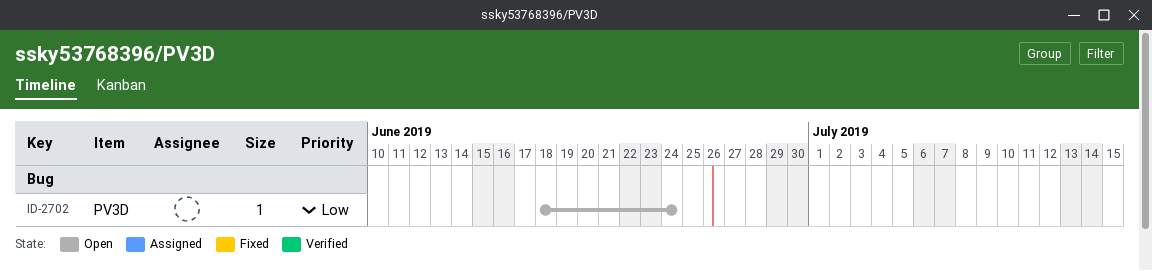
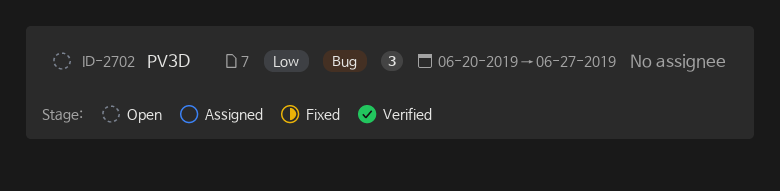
ID-2702, estimate: 1 -> 3
ID-2702, start: Jun 18 -> Jun 20
ID-2702, due: Jun 24 -> Jun 27

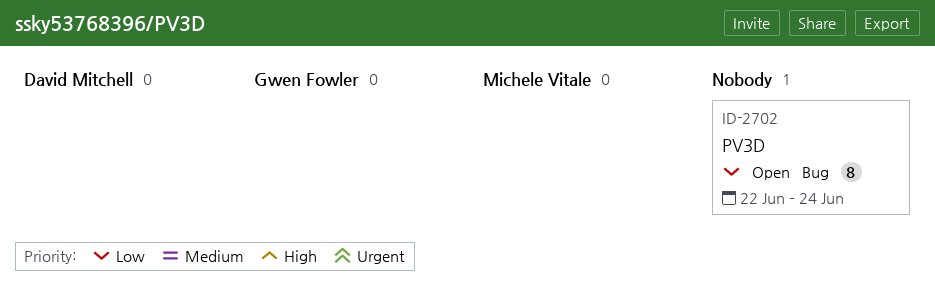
ID-2702, estimate: 3 -> 8
ID-2702, start: Jun 20 -> Jun 22
ID-2702, due: Jun 27 -> Jun 24

